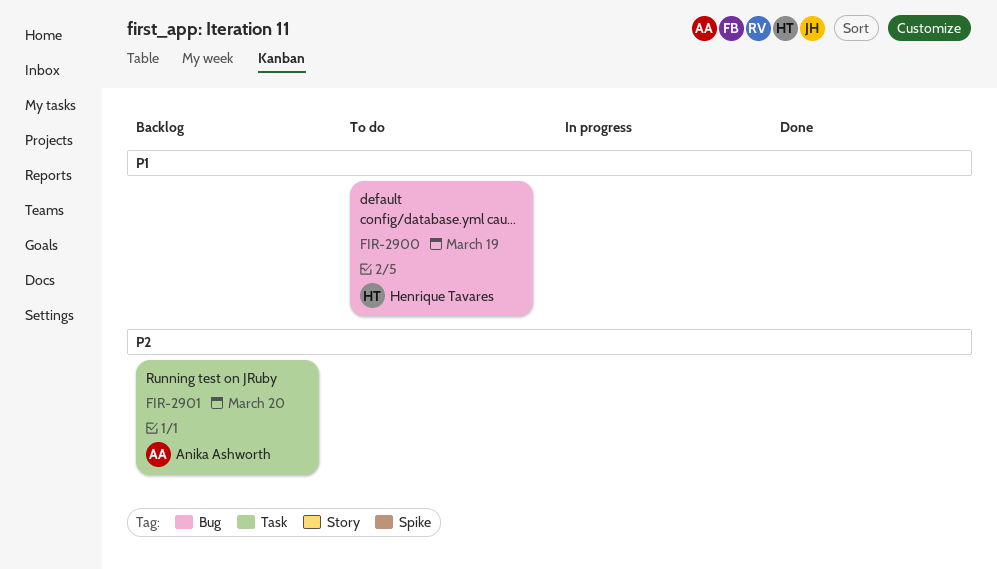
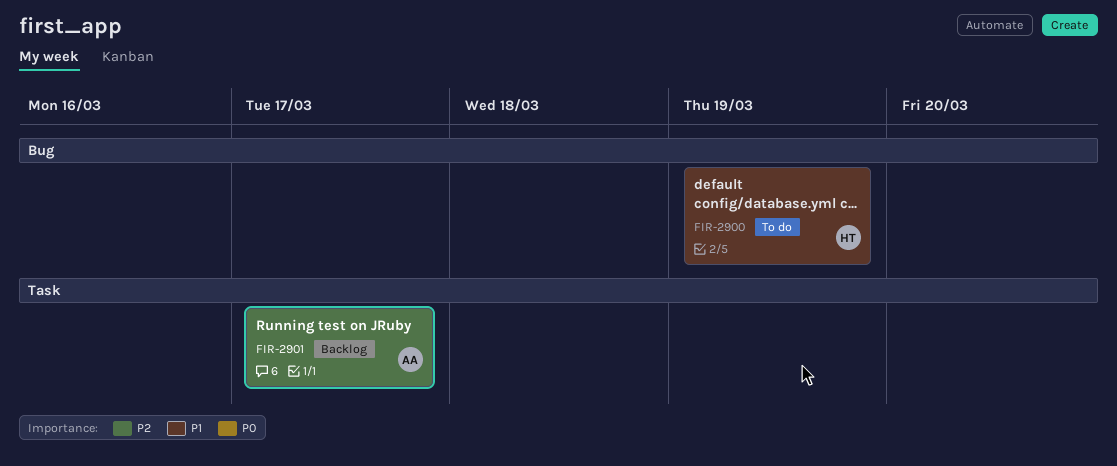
FIR-2901, due: Mar 20 -> Mar 17

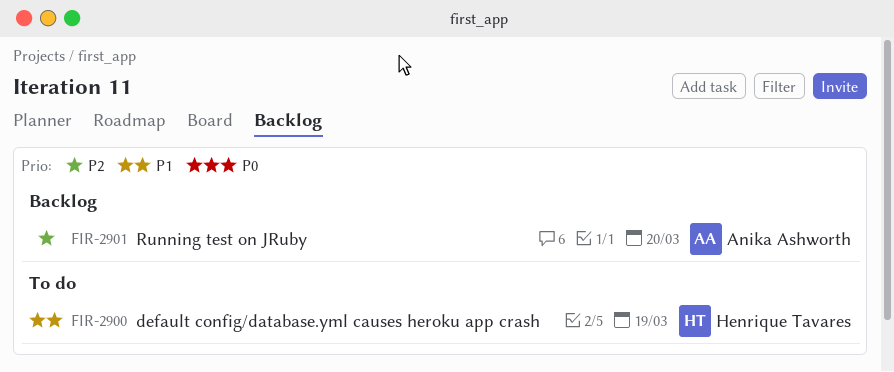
FIR-2901, due: Mar 17 -> Mar 20

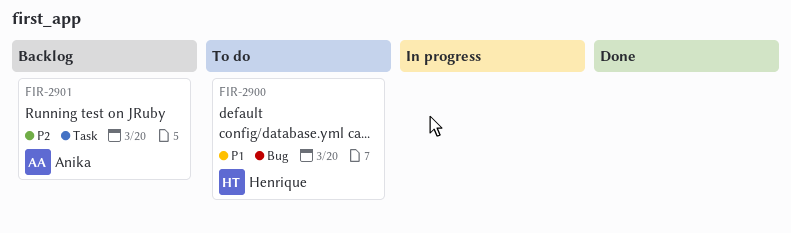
FIR-2900, due: Mar 19 -> Mar 20

